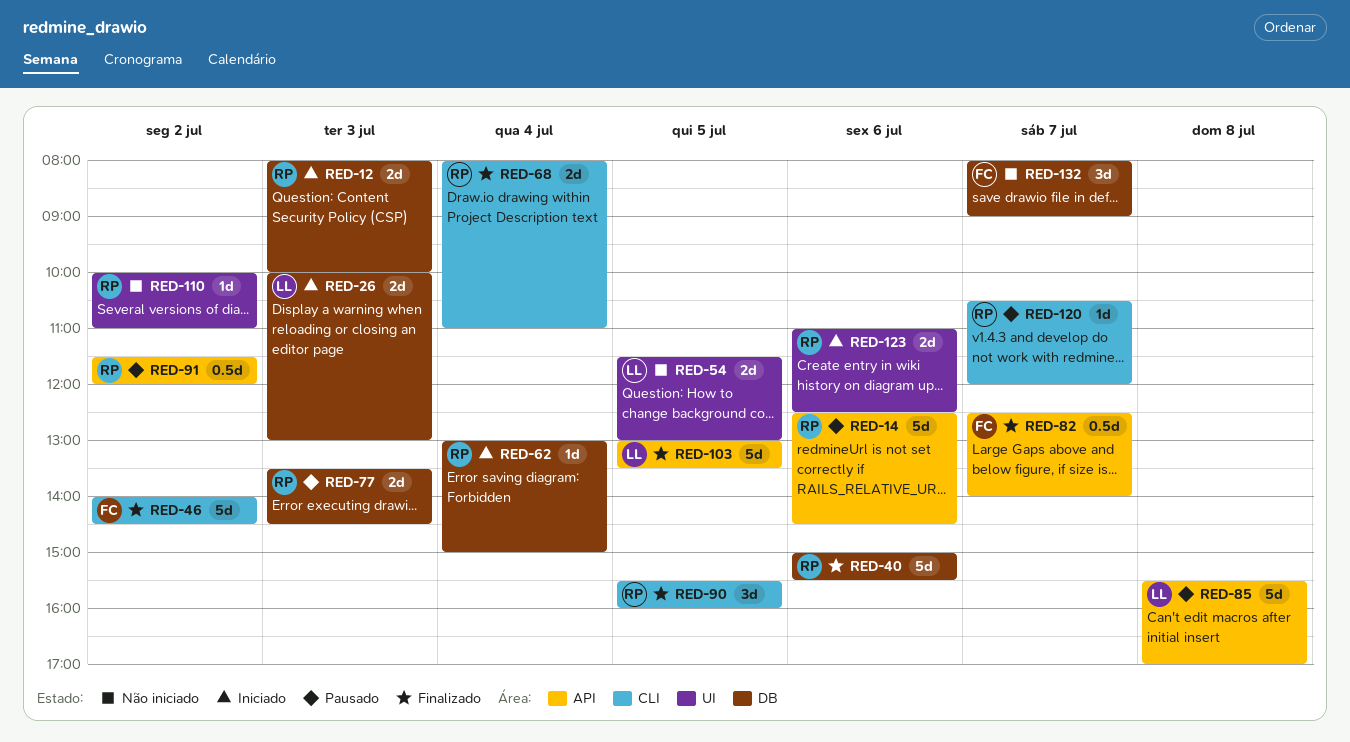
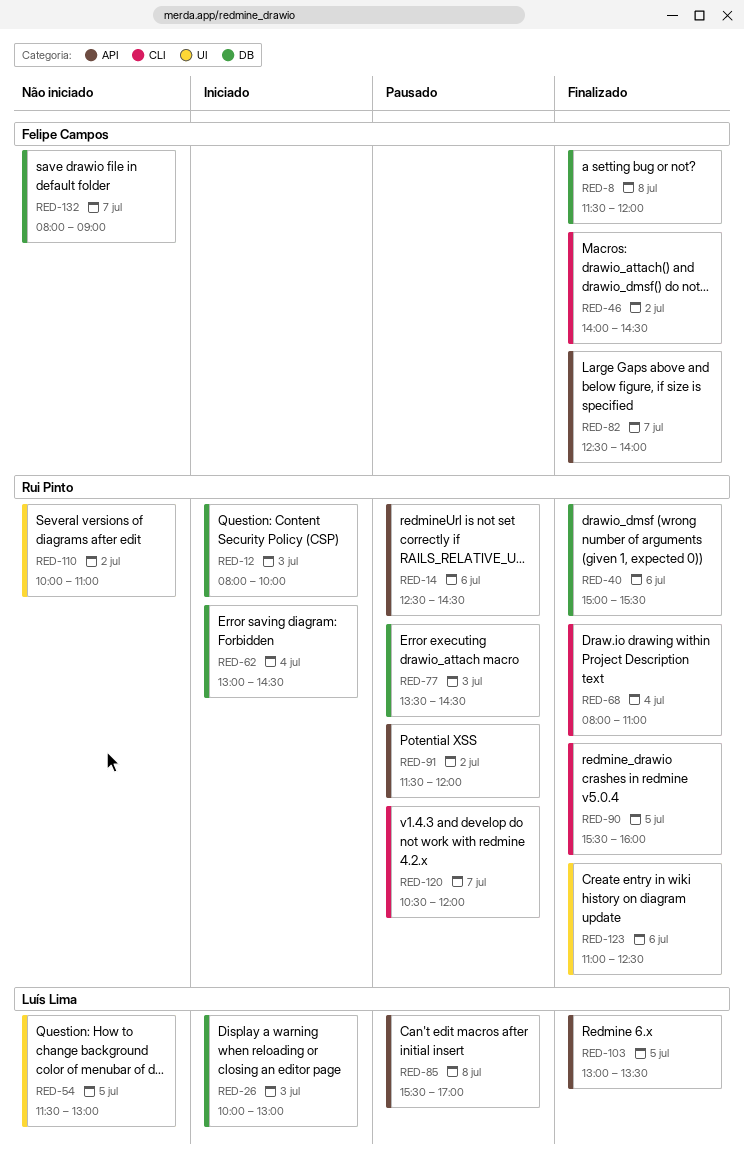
RED-8: none -> present
RED-62, ends: 15:00 -> 14:30
RED-123, status: Iniciado -> Finalizado

